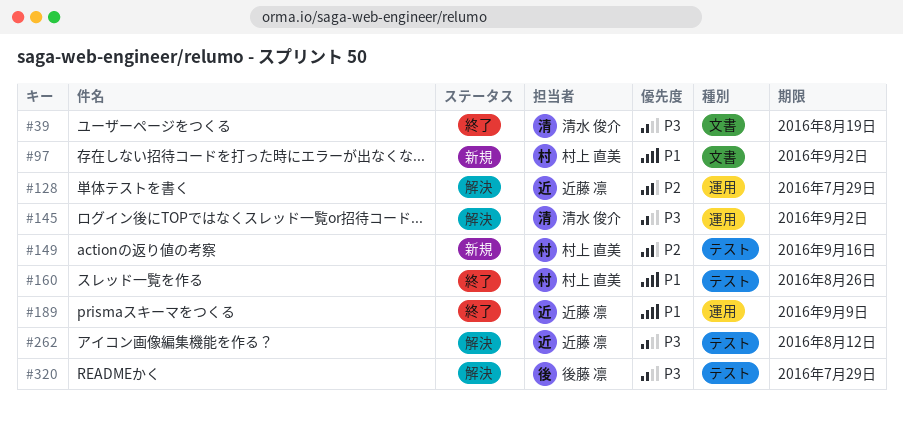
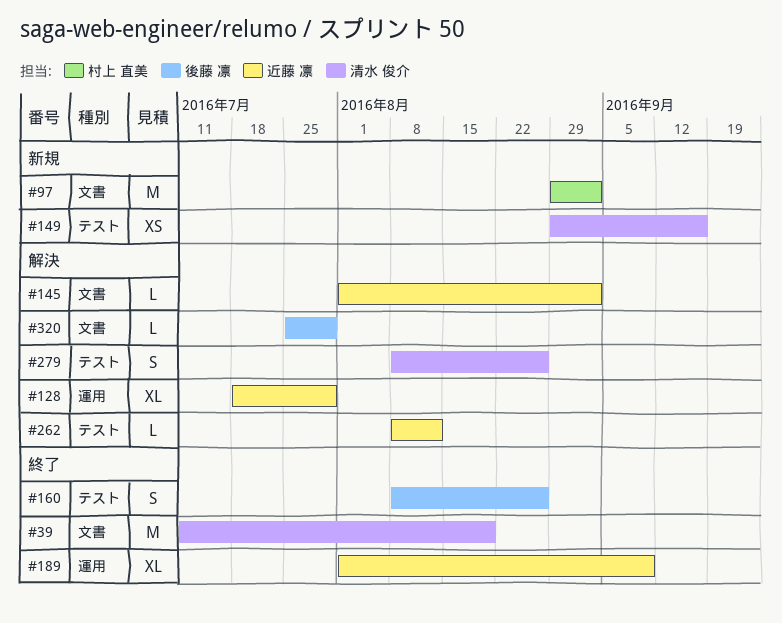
#145, owner: 清水 俊介 -> 近藤 凛
#145, label: 運用 -> 文書
#149, owner: 村上 直美 -> 清水 俊介
#160, owner: 村上 直美 -> 後藤 凛
#279: none -> present
#320, label: テスト -> 文書

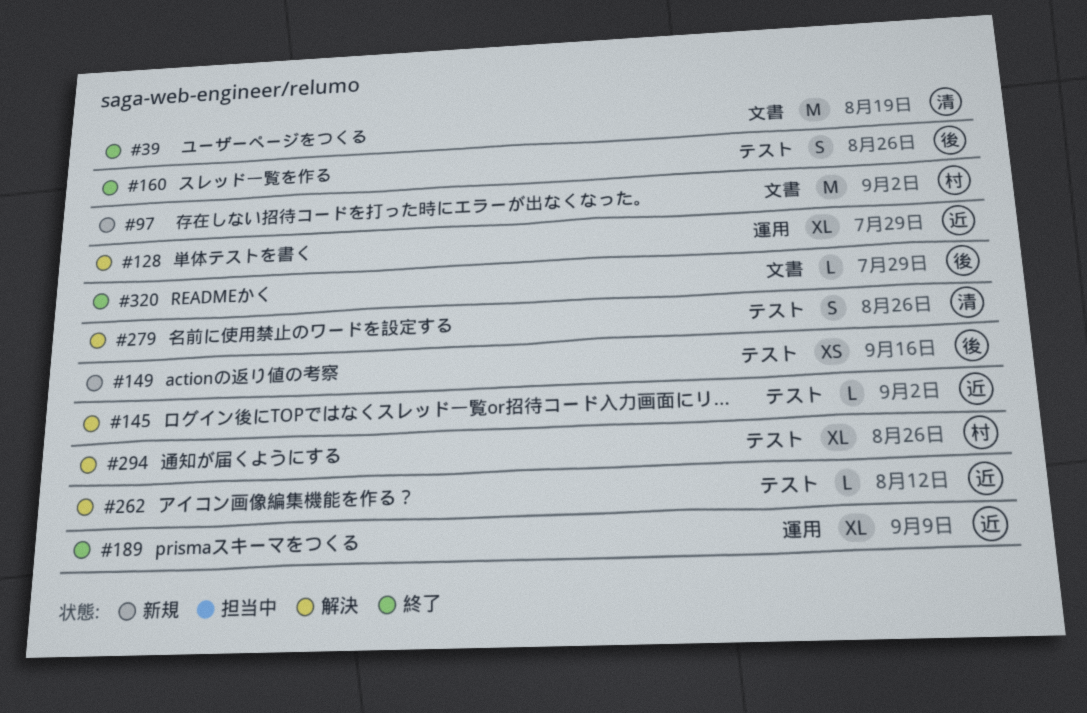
#145, label: 文書 -> テスト
#149, owner: 清水 俊介 -> 後藤 凛
#294: none -> present
#320, status: 解決 -> 終了

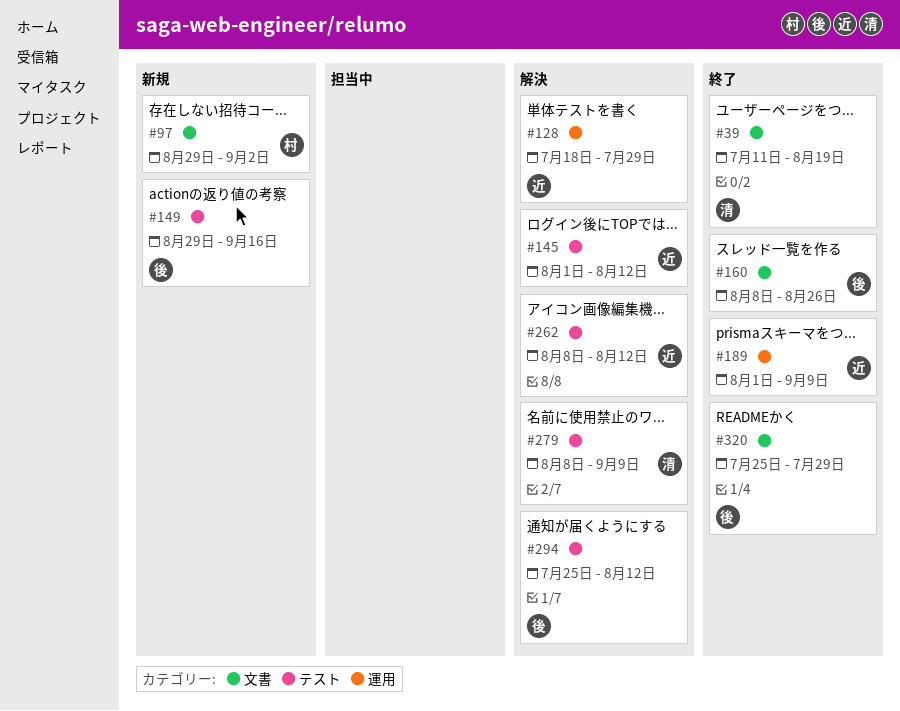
#145, due: Sep 2 -> Aug 12
#160, label: テスト -> 文書
#279, due: Aug 26 -> Sep 9
#294, owner: 村 -> 後
#294, due: Aug 26 -> Aug 12

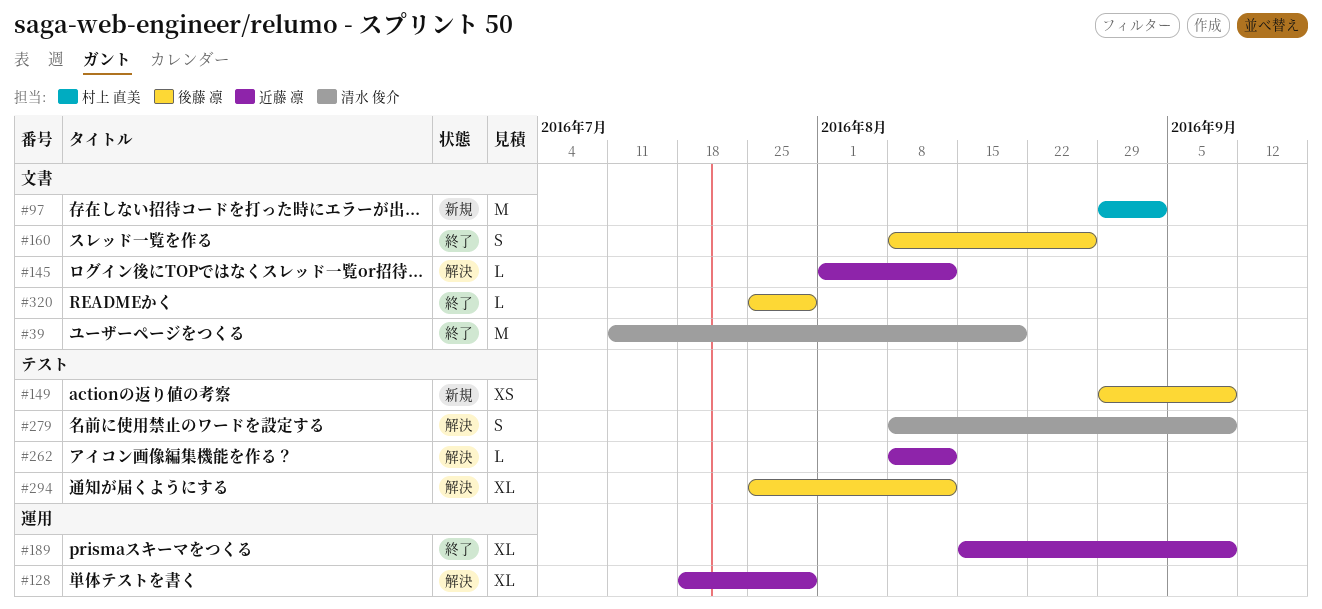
#145, label: テスト -> 文書
#149, due: Sep 16 -> Sep 9
#189, start: Aug 1 -> Aug 15

